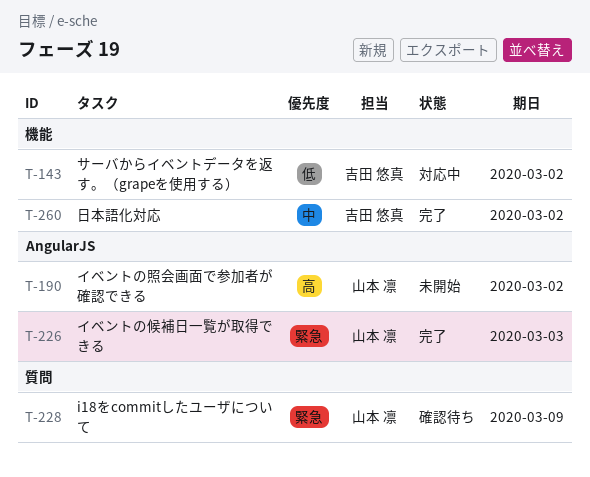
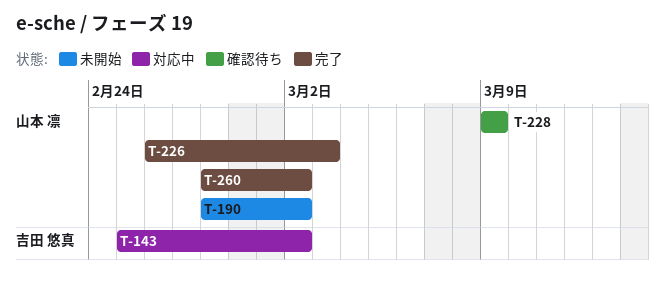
T-260, owner: 吉田 悠真 -> 山本 凛

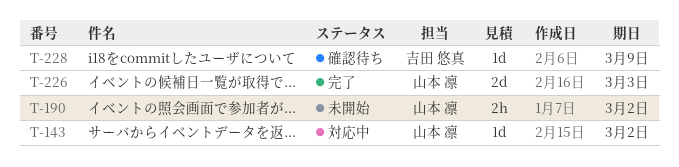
T-143, owner: 吉田 悠真 -> 山本 凛
T-228, owner: 山本 凛 -> 吉田 悠真
T-260: present -> none

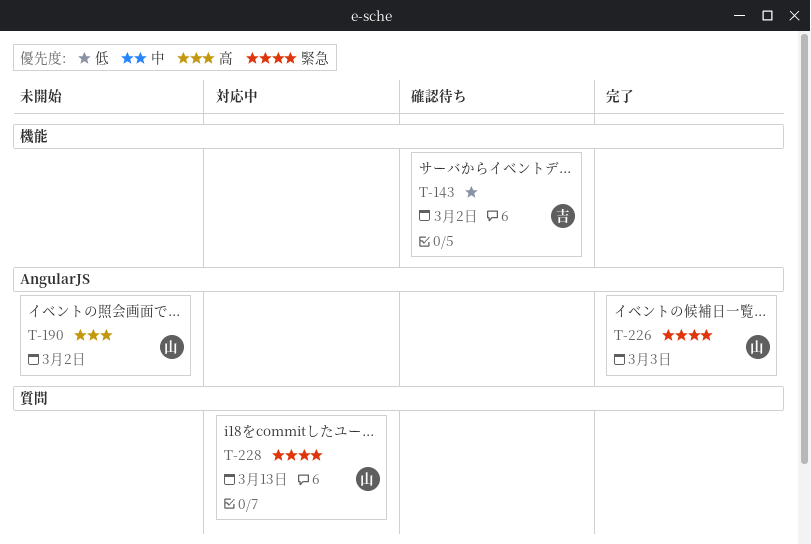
T-143, status: 対応中 -> 確認待ち
T-143, owner: 山本 凛 -> 吉田 悠真
T-228, status: 確認待ち -> 対応中
T-228, owner: 吉田 悠真 -> 山本 凛
T-228, due: Mar 9 -> Mar 13

